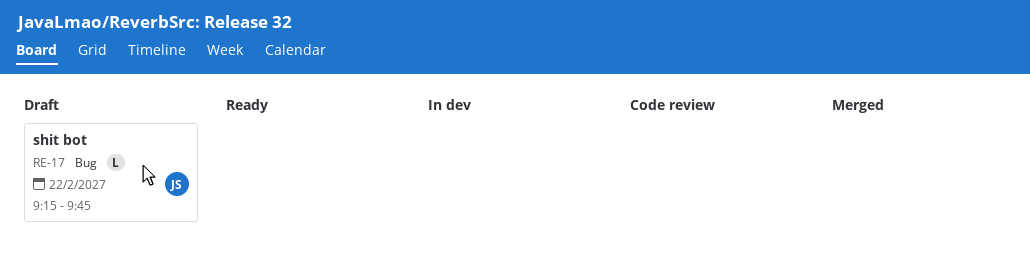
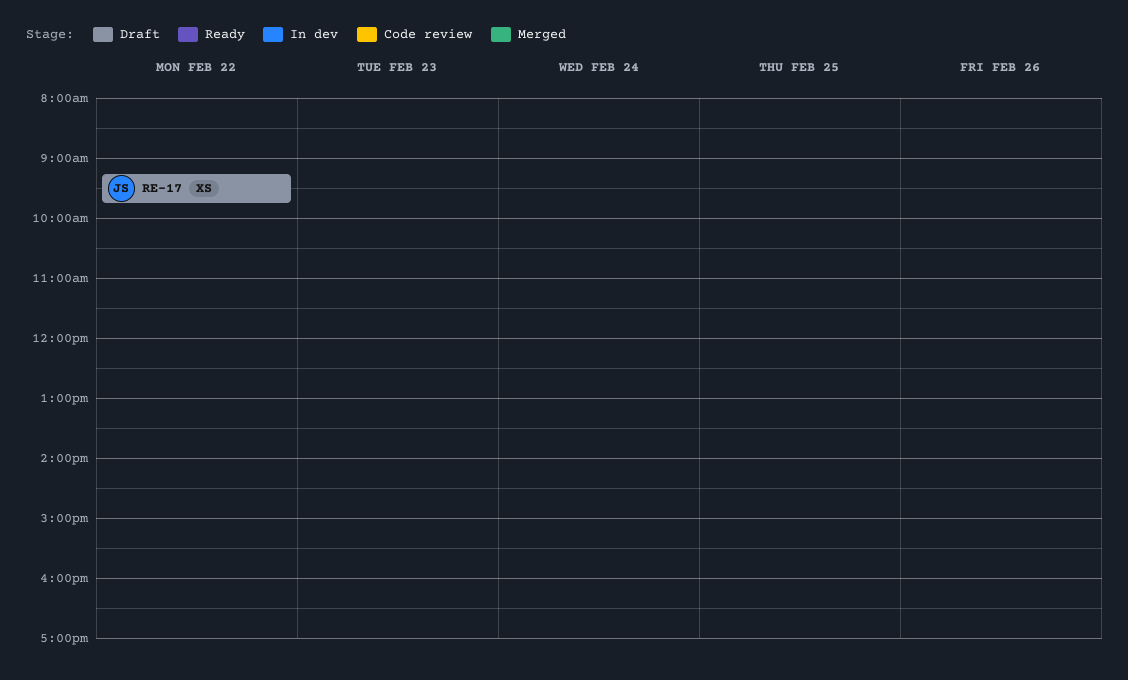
RE-17, estimate: L -> XS

